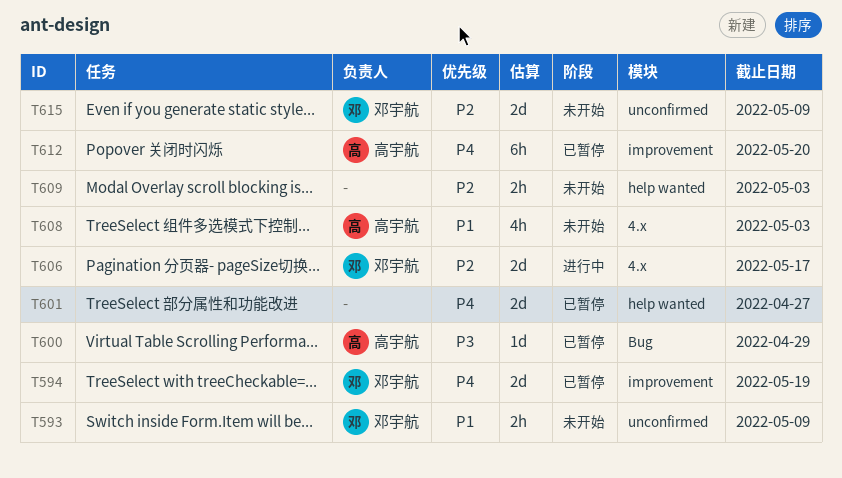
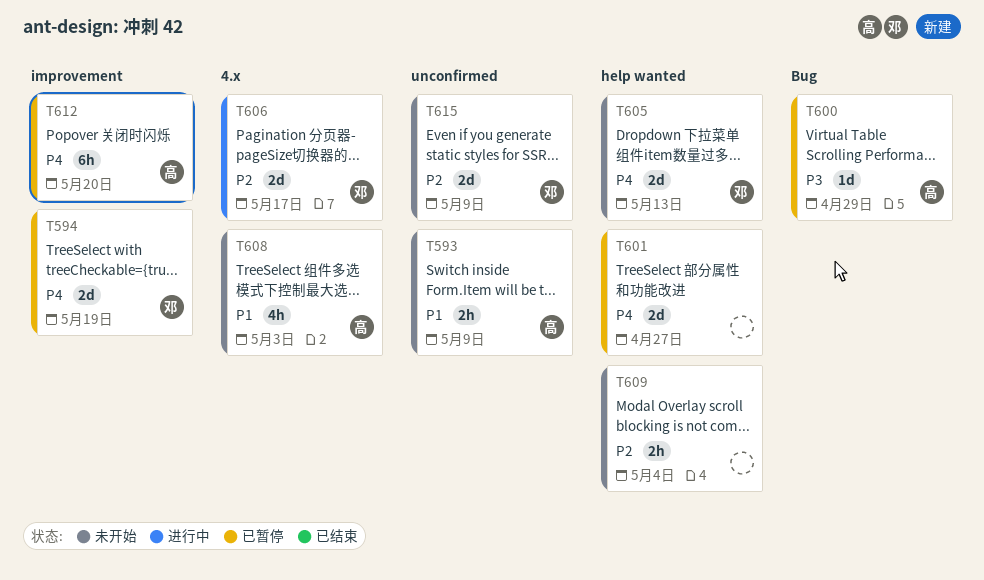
T593, owner: 邓宇航 -> 高宇航
T605: none -> present
T609, due: May 3 -> May 4

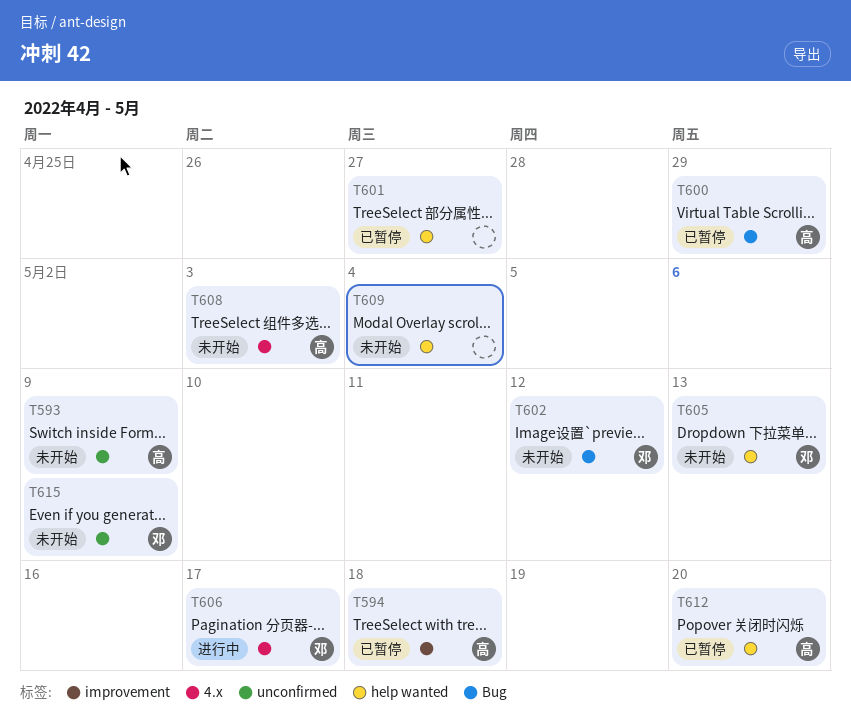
T594, owner: 邓 -> 高
T594, due: May 19 -> May 18
T602: none -> present
T612, label: improvement -> help wanted

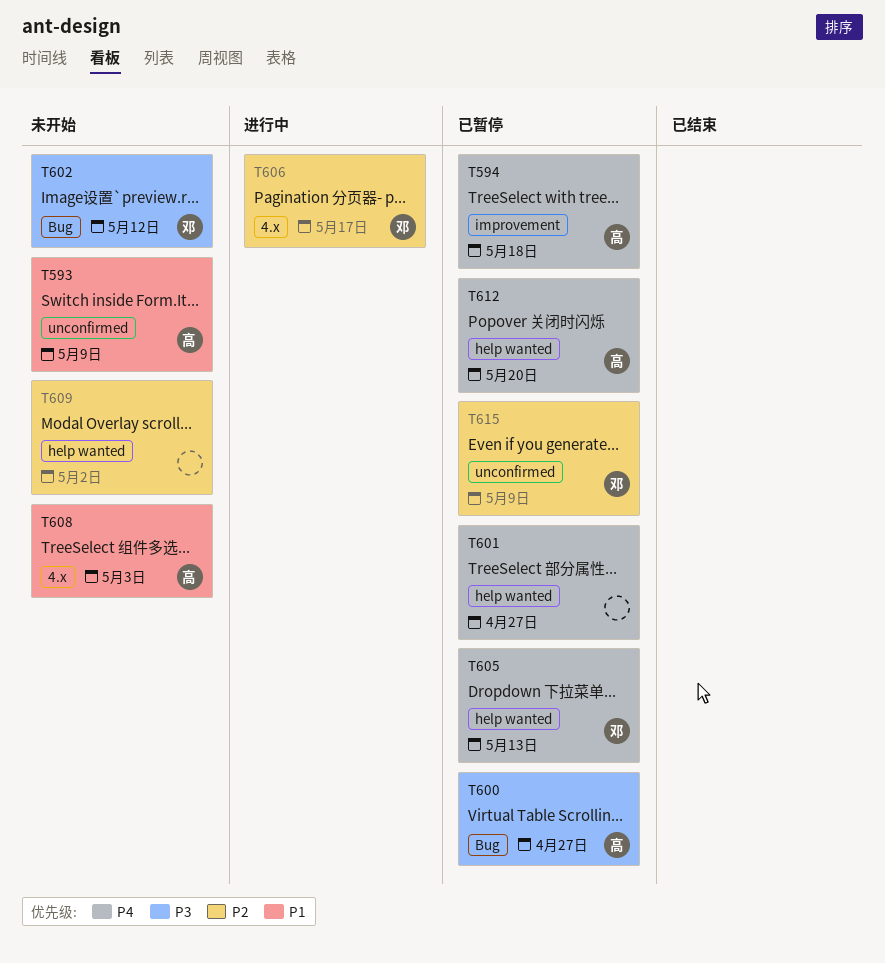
T600, due: Apr 29 -> Apr 27
T605, status: 未开始 -> 已暂停
T609, due: May 4 -> May 2
T615, status: 未开始 -> 已暂停

